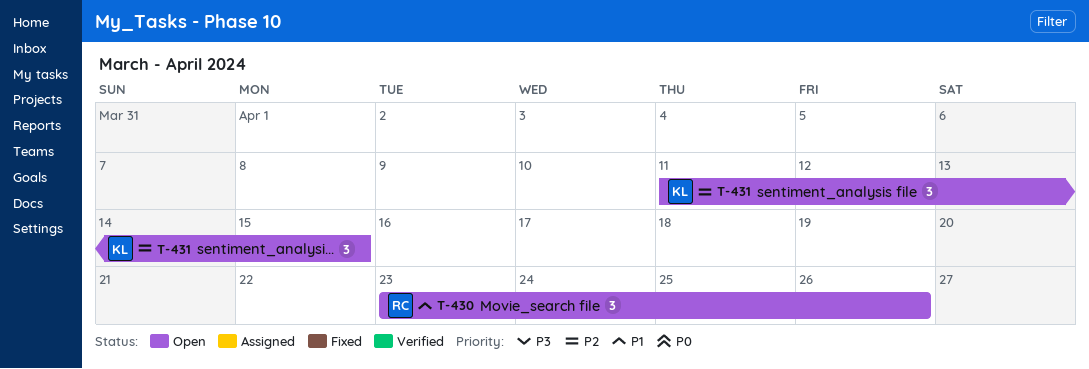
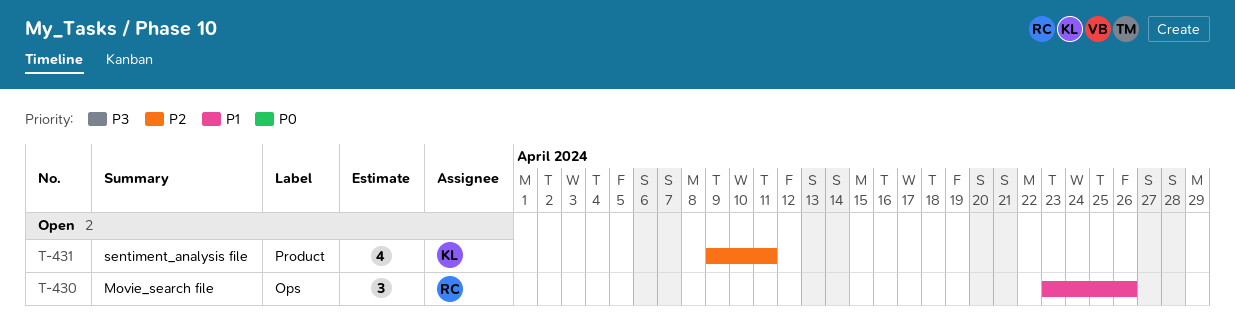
T-431, estimate: 3 -> 4
T-431, start: Apr 11 -> Apr 9
T-431, due: Apr 15 -> Apr 11

